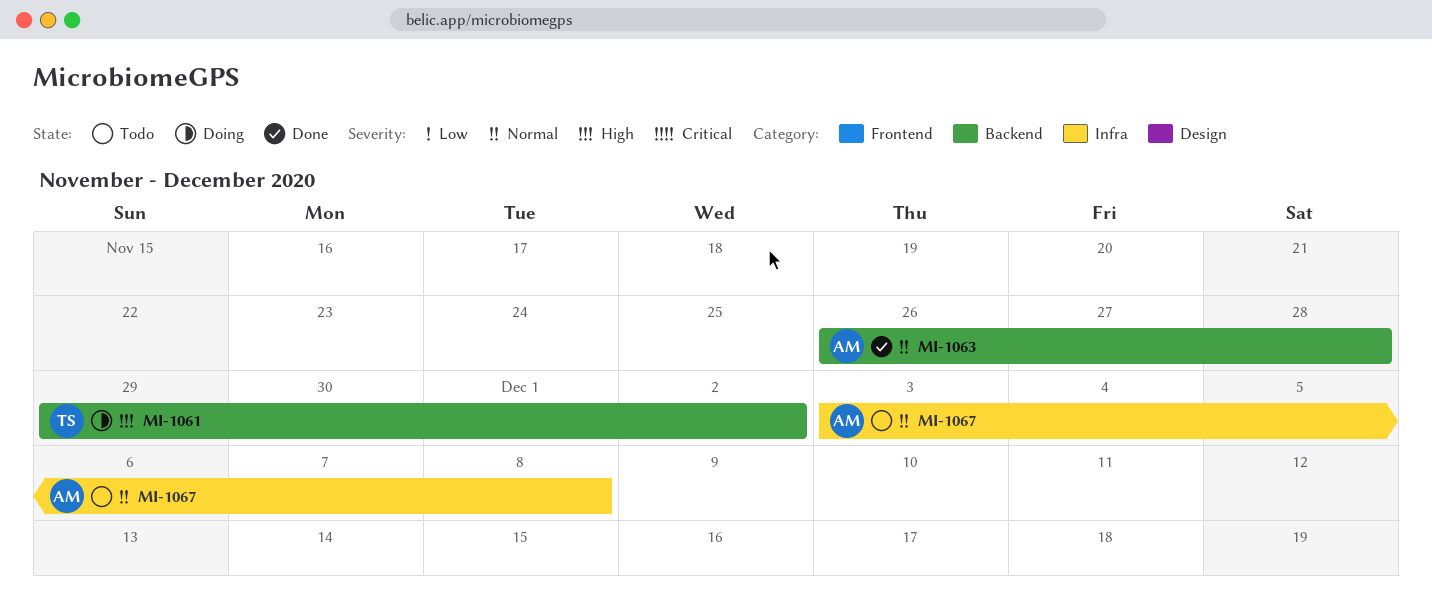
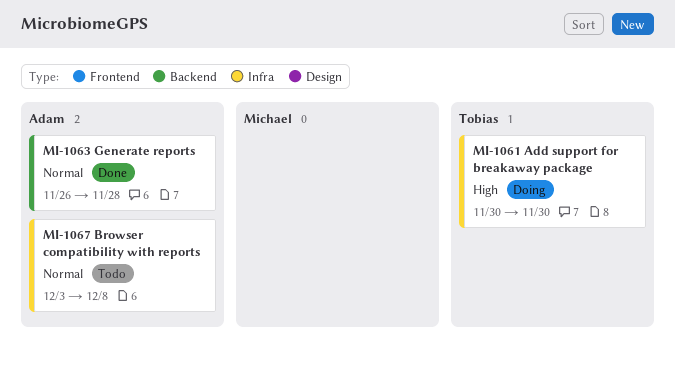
MI-1061, label: Backend -> Infra
MI-1061, start: Nov 29 -> Nov 30
MI-1061, due: Dec 2 -> Nov 30

